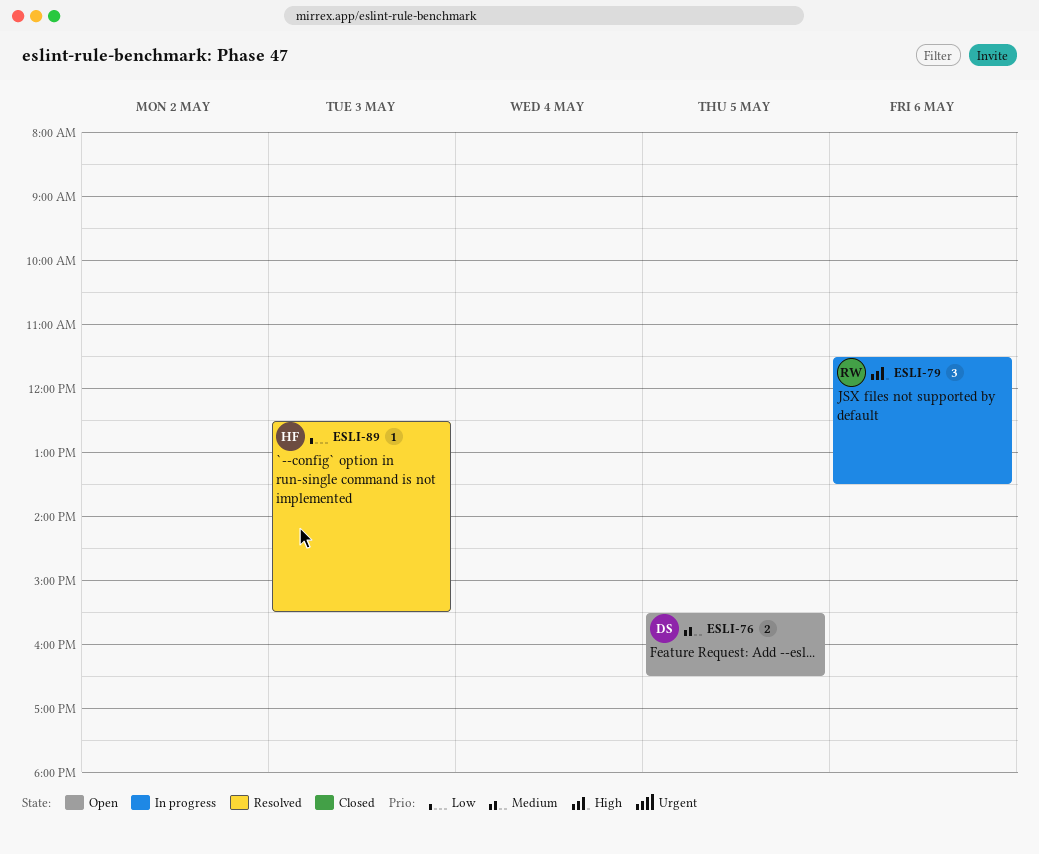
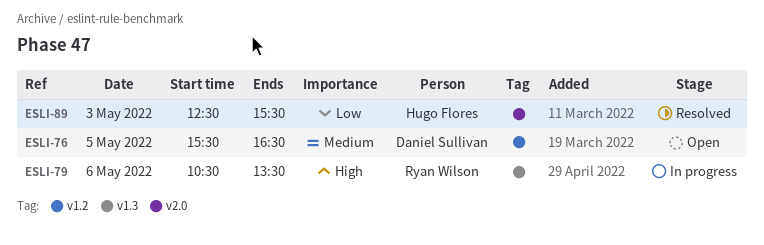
ESLI-79, begins: 11:30 -> 10:30

